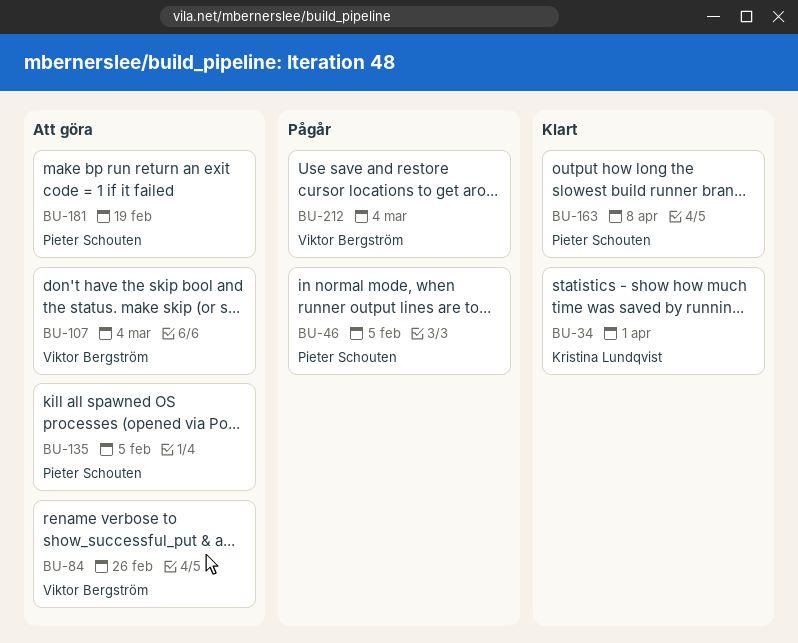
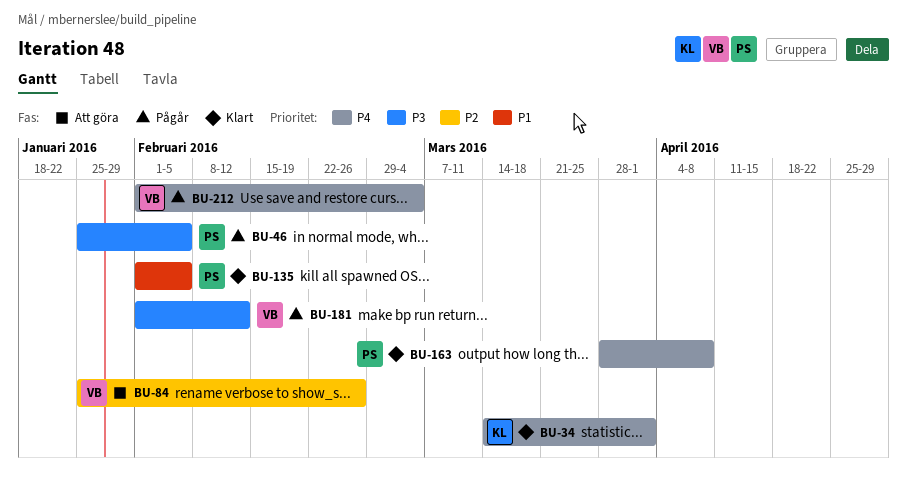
BU-107: present -> none
BU-135, status: Att göra -> Klart
BU-181, status: Att göra -> Pågår
BU-181, owner: Pieter Schouten -> Viktor Bergström
BU-181, due: Feb 19 -> Feb 12

